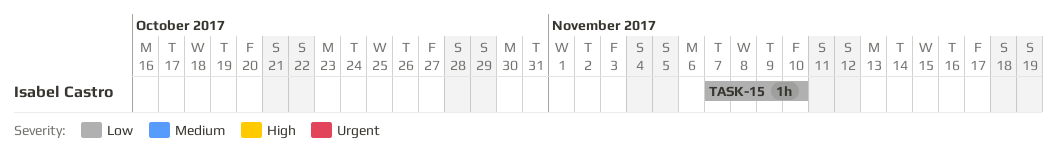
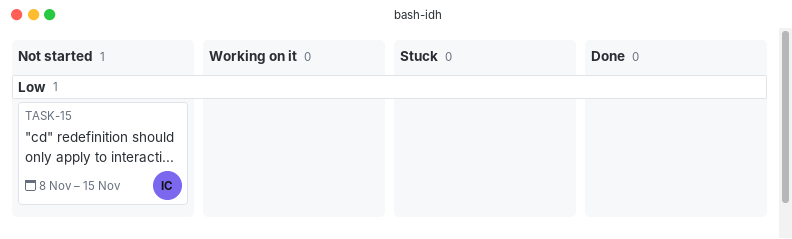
TASK-15, start: Nov 7 -> Nov 8
TASK-15, due: Nov 10 -> Nov 15

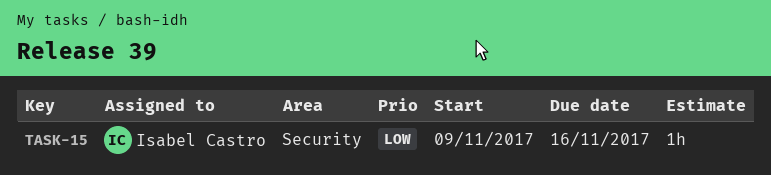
TASK-15, start: Nov 8 -> Nov 9
TASK-15, due: Nov 15 -> Nov 16

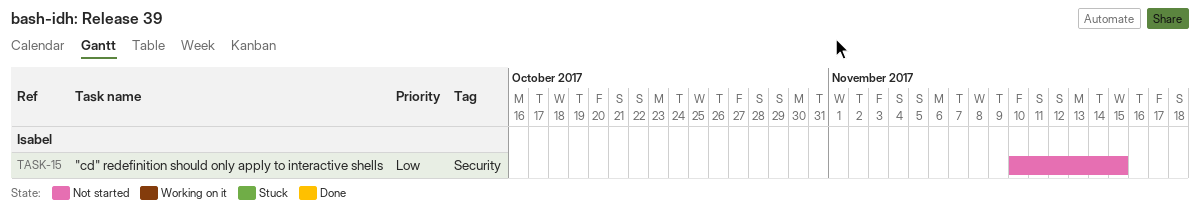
TASK-15, start: Nov 9 -> Nov 10
TASK-15, due: Nov 16 -> Nov 15

